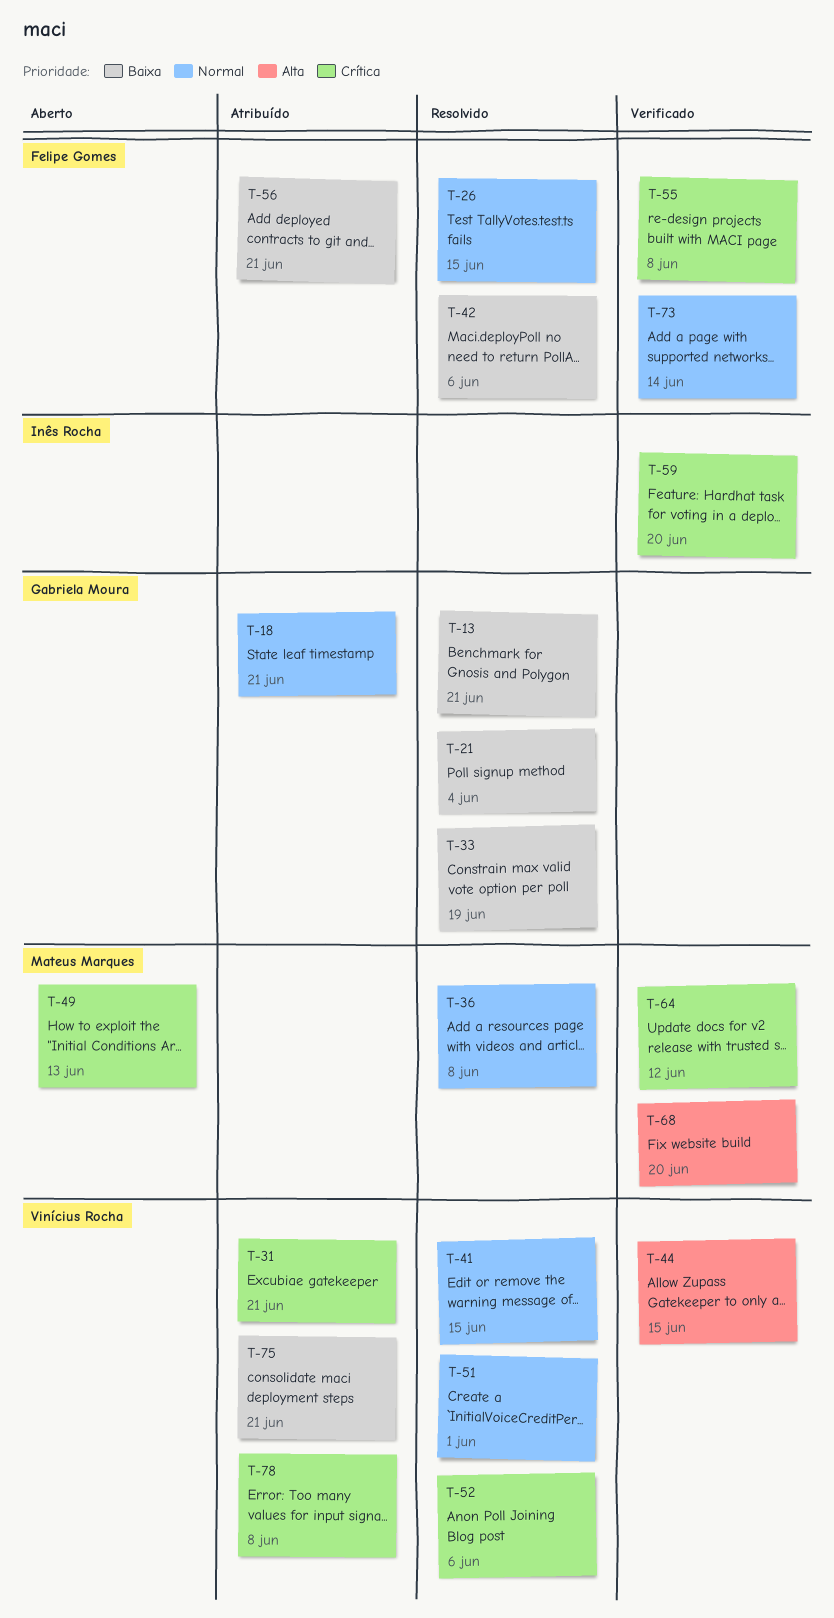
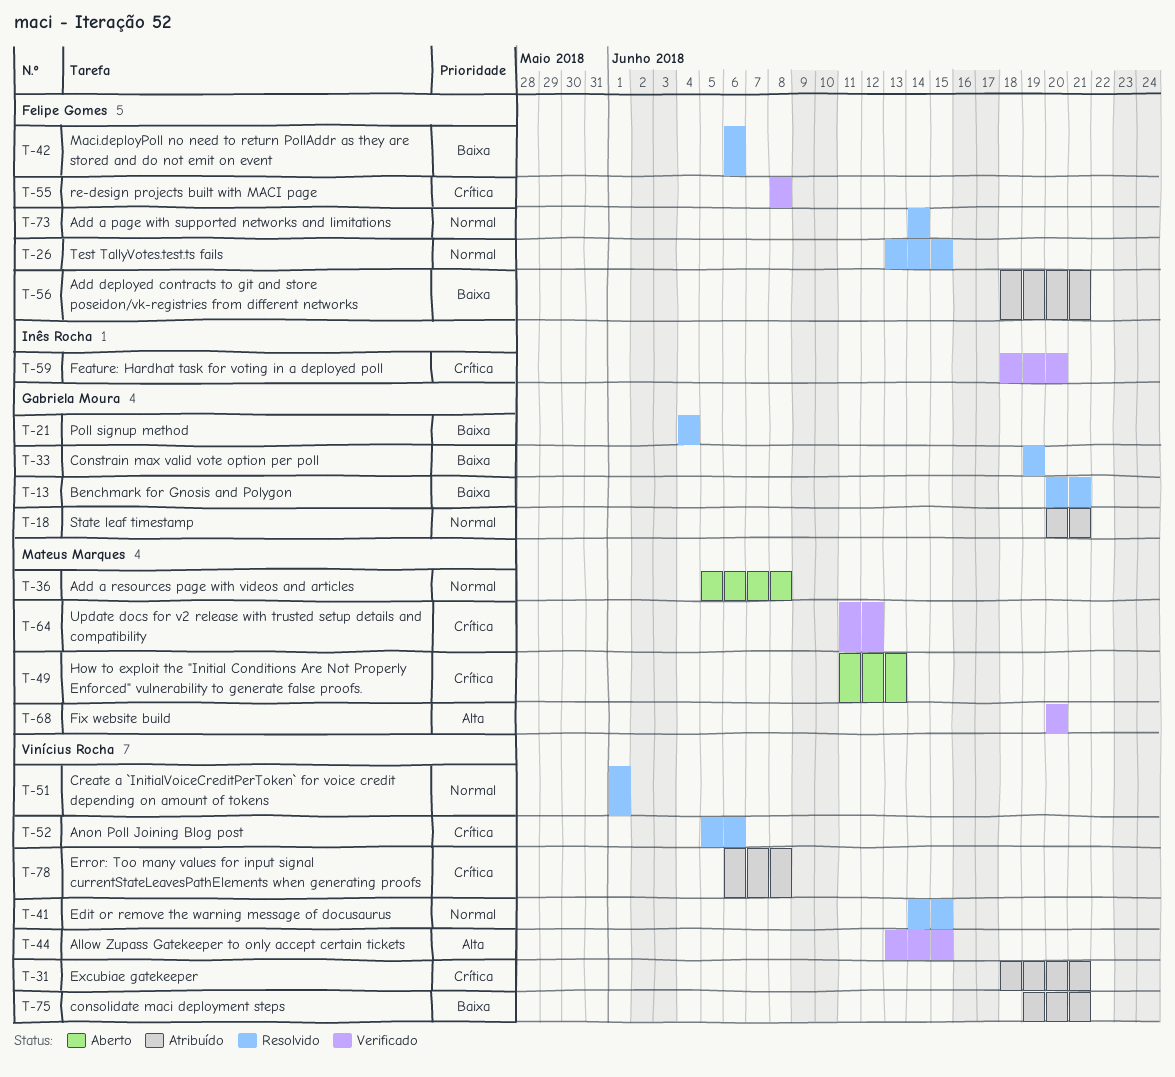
T-36, status: Resolvido -> Aberto
T-73, status: Verificado -> Resolvido

